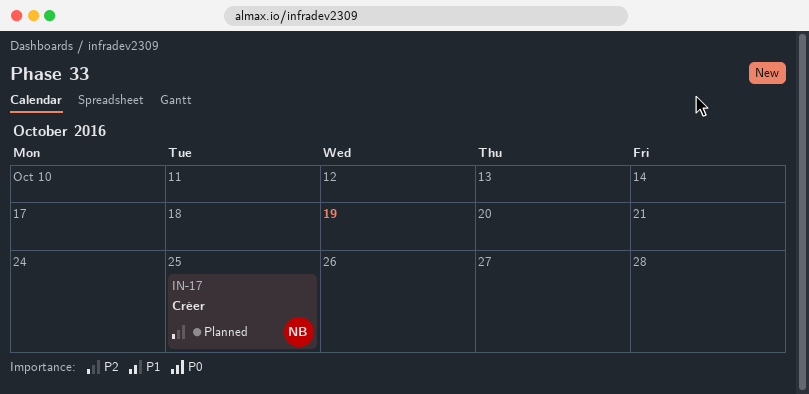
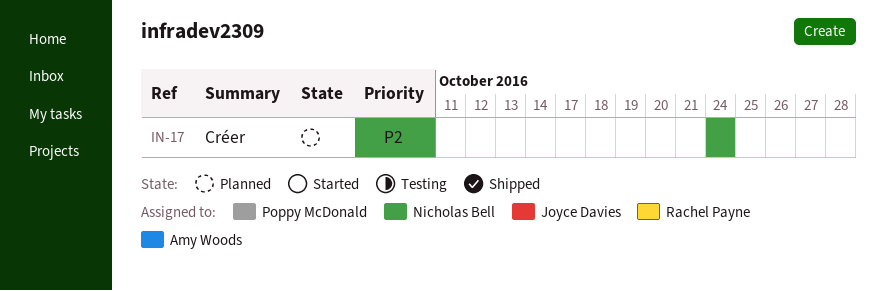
IN-17, due: Oct 25 -> Oct 24

